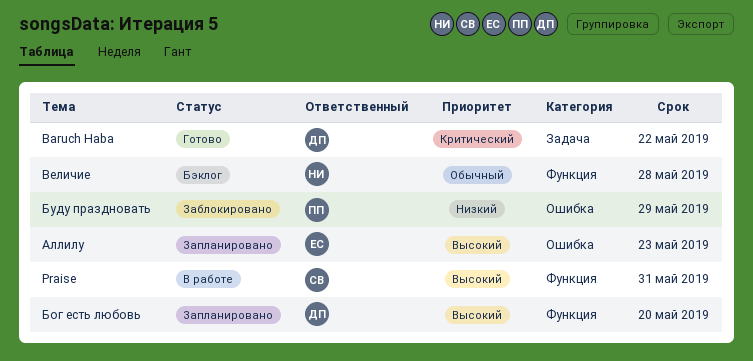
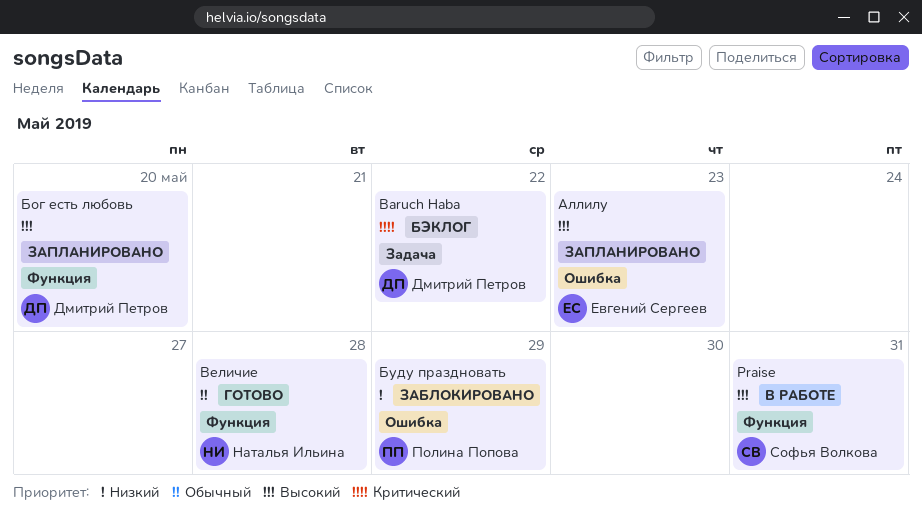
Baruch Haba, status: Готово -> Бэклог
Величие, status: Бэклог -> Готово

